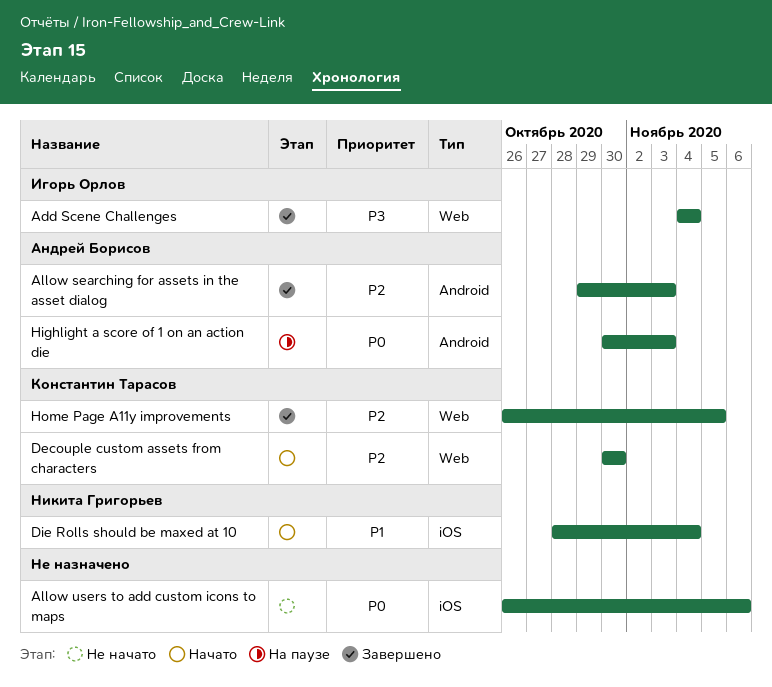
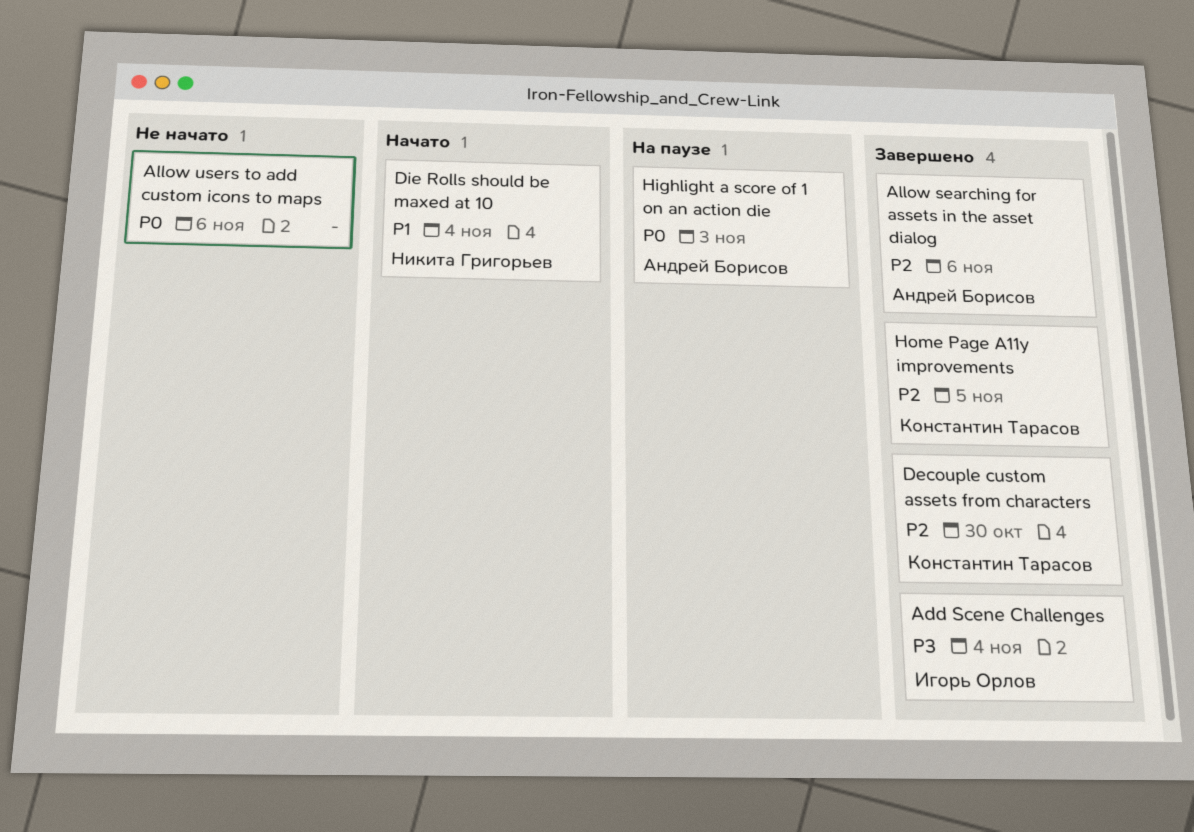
Allow searching for assets in the asset dialog, due: Nov 3 -> Nov 6
Decouple custom assets from characters, status: Начато -> Завершено

